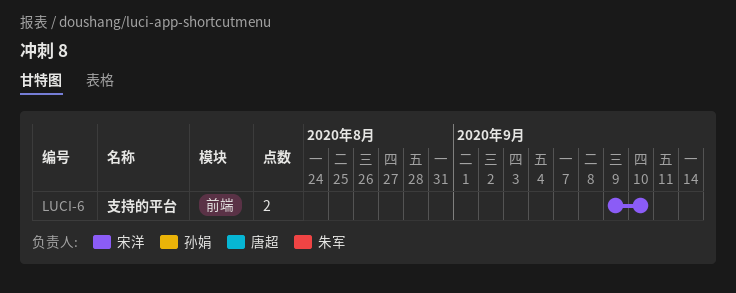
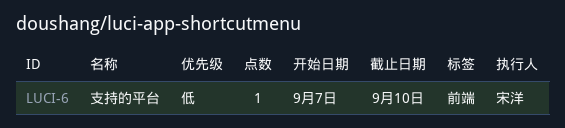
LUCI-6, estimate: 2 -> 1
LUCI-6, start: Sep 9 -> Sep 7

